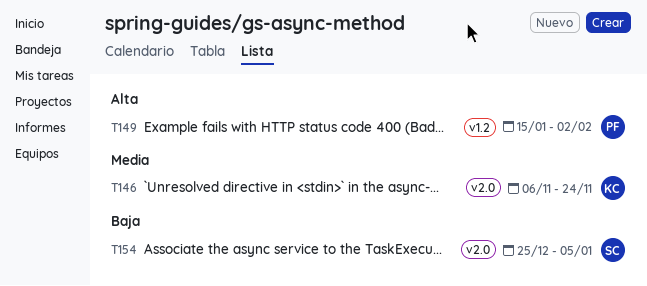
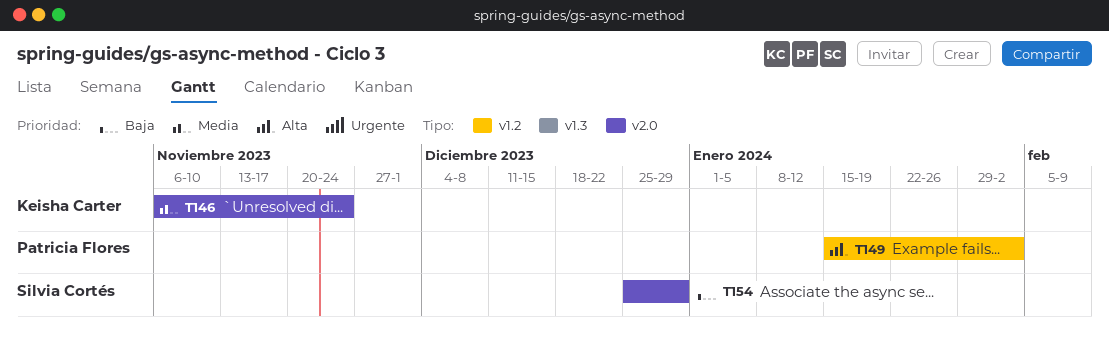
T154, due: Jan 5 -> Dec 29

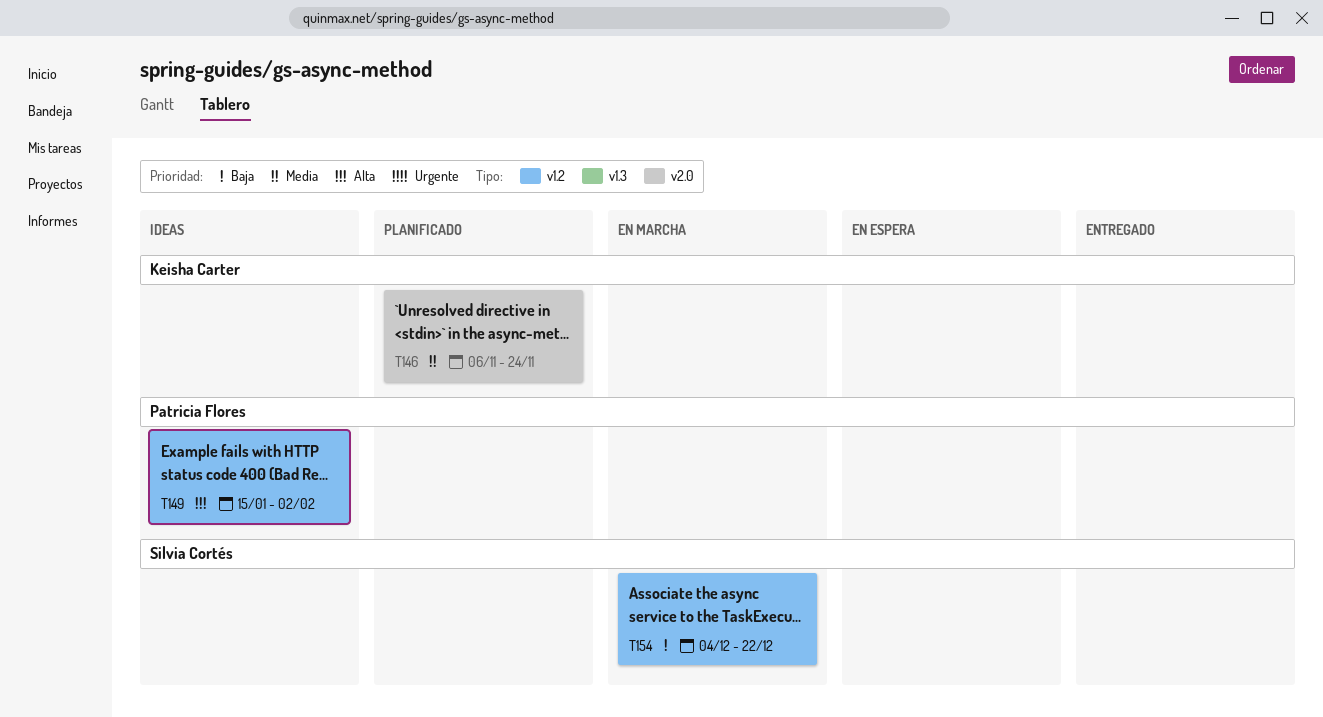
T154, label: v2.0 -> v1.2
T154, start: Dec 25 -> Dec 4
T154, due: Dec 29 -> Dec 22

